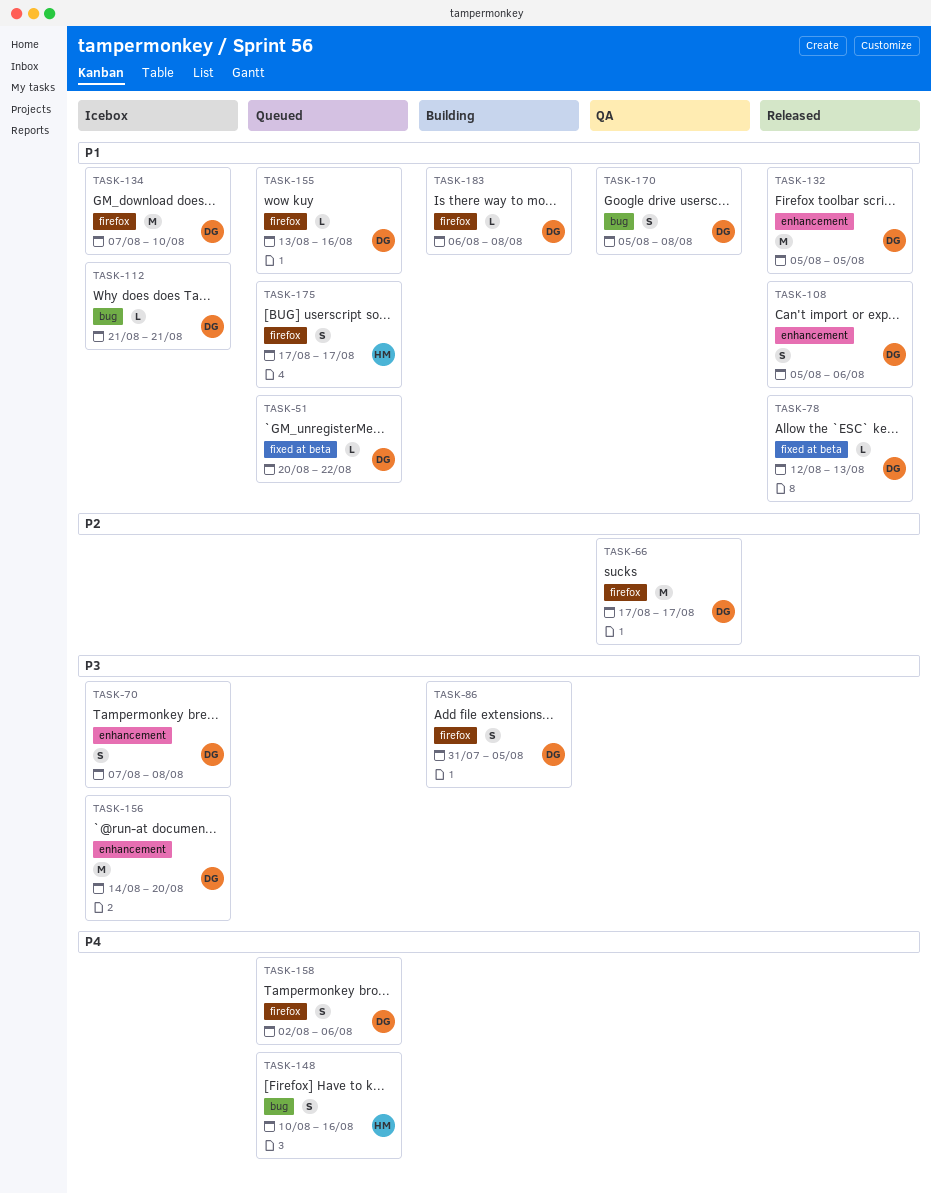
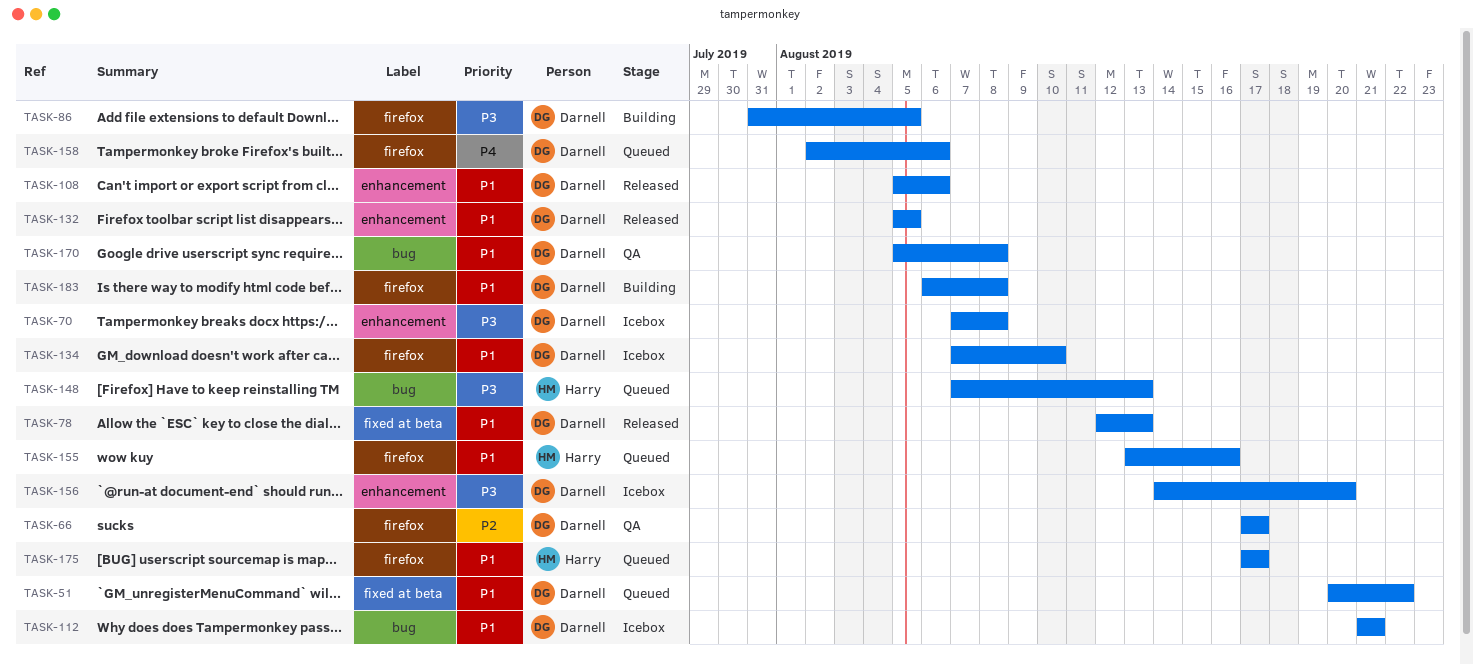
TASK-148, priority: P4 -> P3
TASK-148, start: Aug 10 -> Aug 7
TASK-148, due: Aug 16 -> Aug 13
TASK-155, owner: Darnell -> Harry

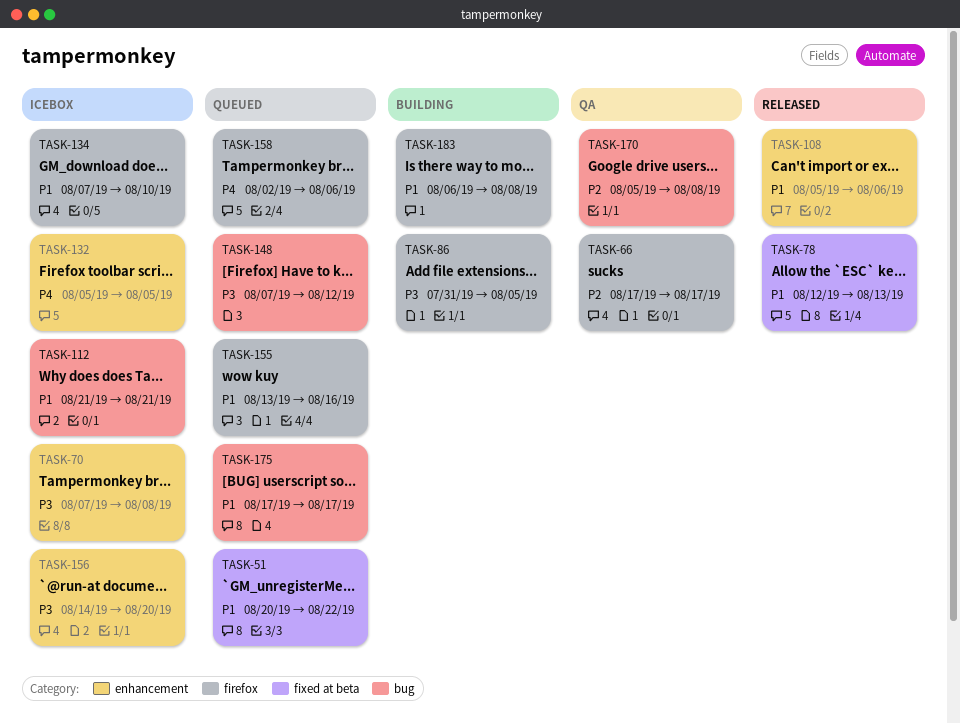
TASK-132, status: Released -> Icebox
TASK-132, priority: P1 -> P4
TASK-148, due: Aug 13 -> Aug 12
TASK-170, priority: P1 -> P2
TASK-175, label: firefox -> bug

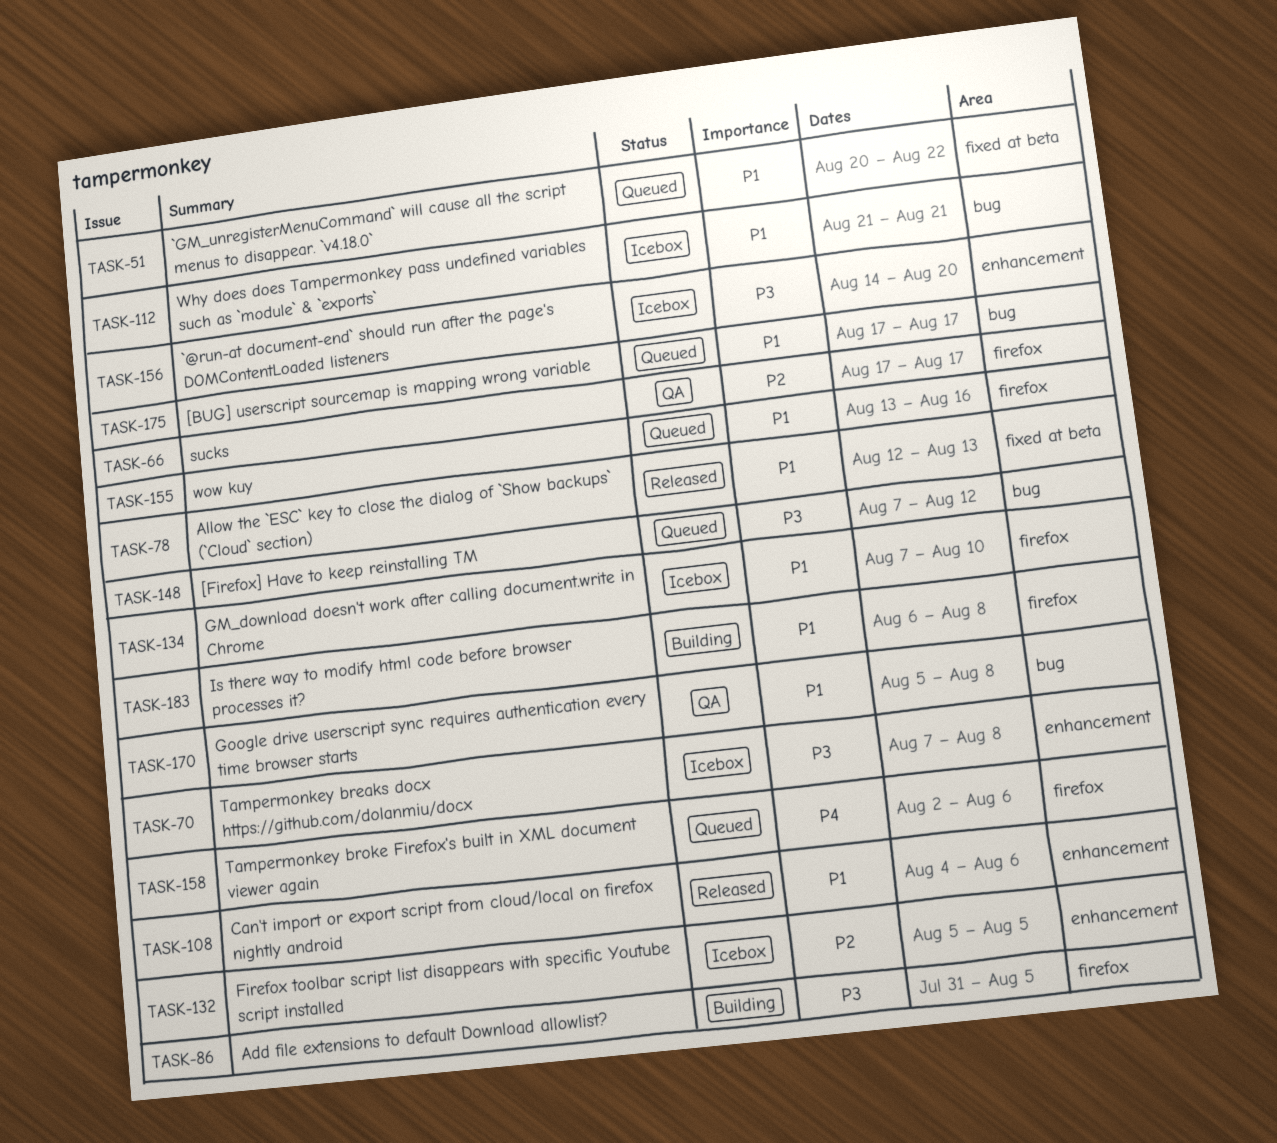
TASK-108, start: Aug 5 -> Aug 4
TASK-132, priority: P4 -> P2
TASK-170, priority: P2 -> P1

